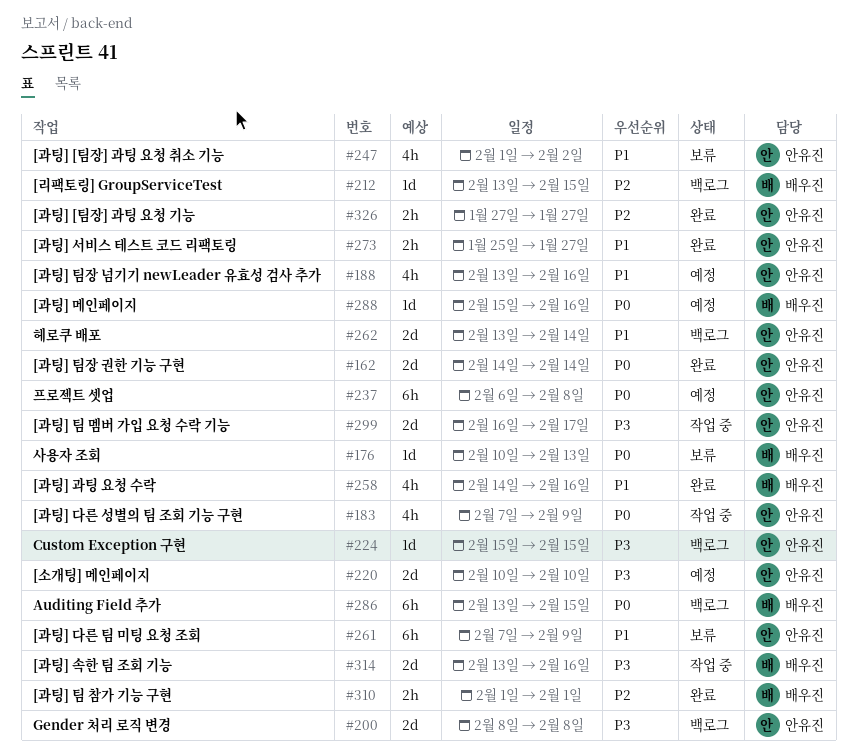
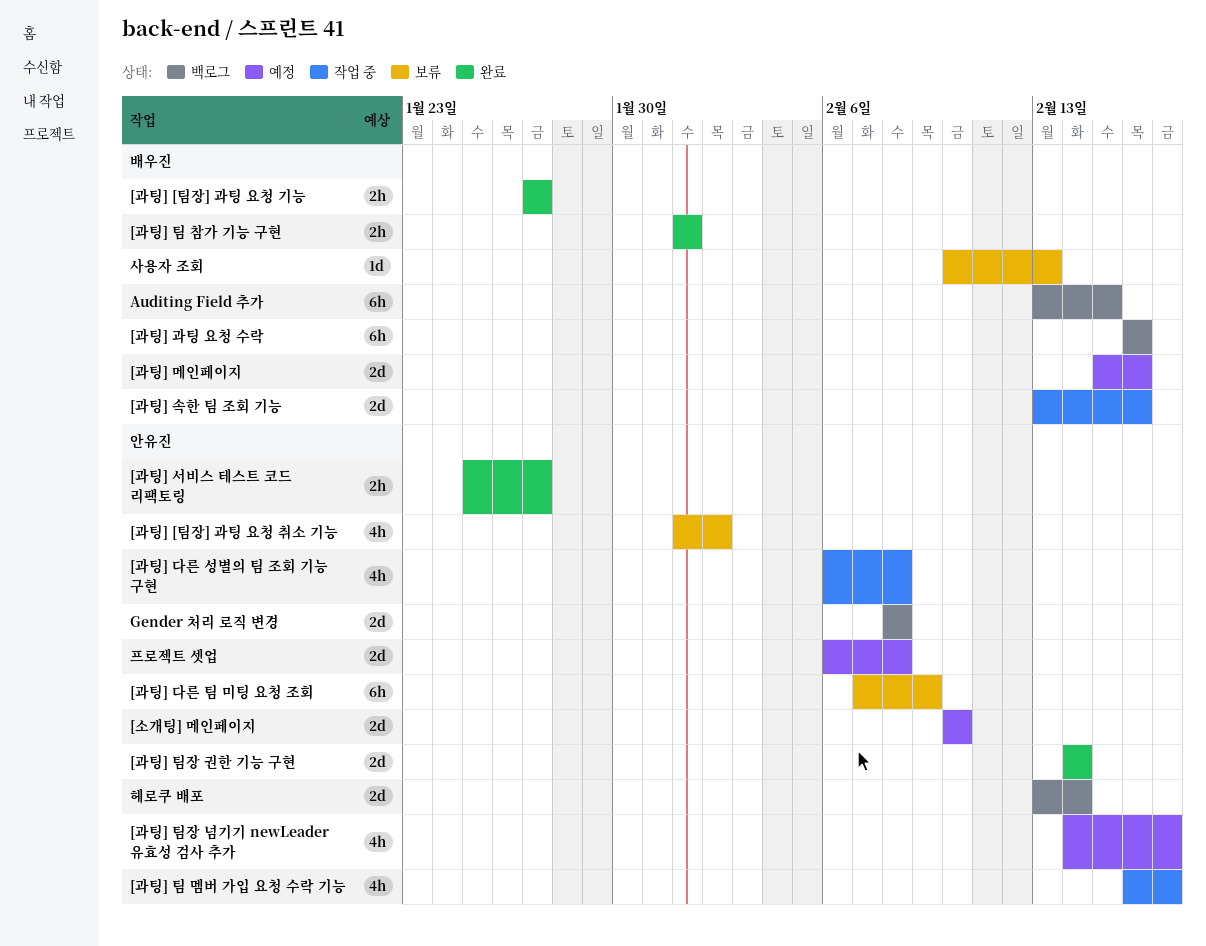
[과팅] [팀장] 과팅 요청 기능, owner: 안유진 -> 배우진
[과팅] 과팅 요청 수락, status: 완료 -> 백로그
[과팅] 과팅 요청 수락, estimate: 4h -> 6h
[과팅] 과팅 요청 수락, start: Feb 14 -> Feb 16
[과팅] 다른 성별의 팀 조회 기능 구현, start: Feb 7 -> Feb 6
[과팅] 다른 성별의 팀 조회 기능 구현, due: Feb 9 -> Feb 8
[과팅] 메인페이지, estimate: 1d -> 2d
[과팅] 팀 멤버 가입 요청 수락 기능, estimate: 2d -> 4h
[과팅] 팀장 넘기기 newLeader 유효성 검사 추가, start: Feb 13 -> Feb 14
[과팅] 팀장 넘기기 newLeader 유효성 검사 추가, due: Feb 16 -> Feb 17
[리팩토링] GroupServiceTest: present -> none
Custom Exception 구현: present -> none
프로젝트 셋업, estimate: 6h -> 2d

